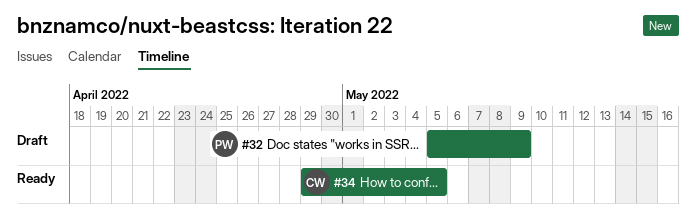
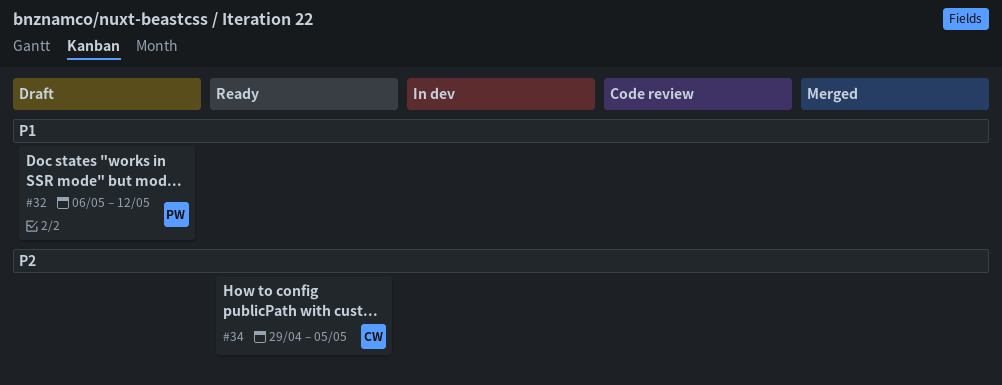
#32, start: May 5 -> May 6
#32, due: May 9 -> May 12

